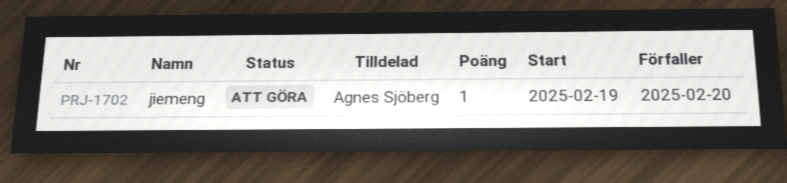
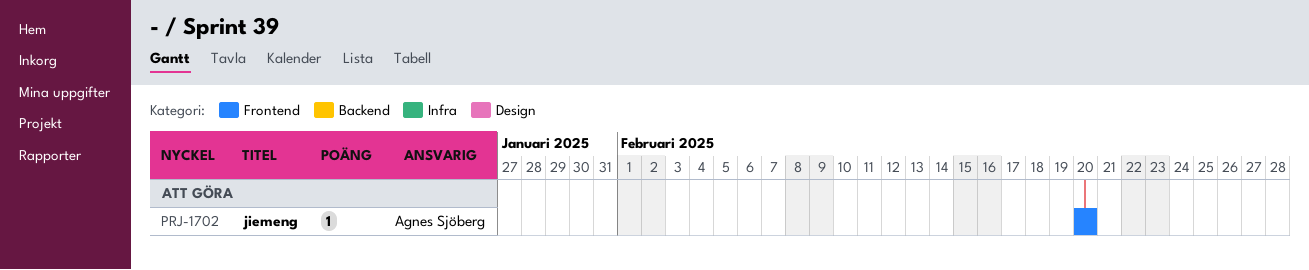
PRJ-1702, start: Feb 19 -> Feb 20

